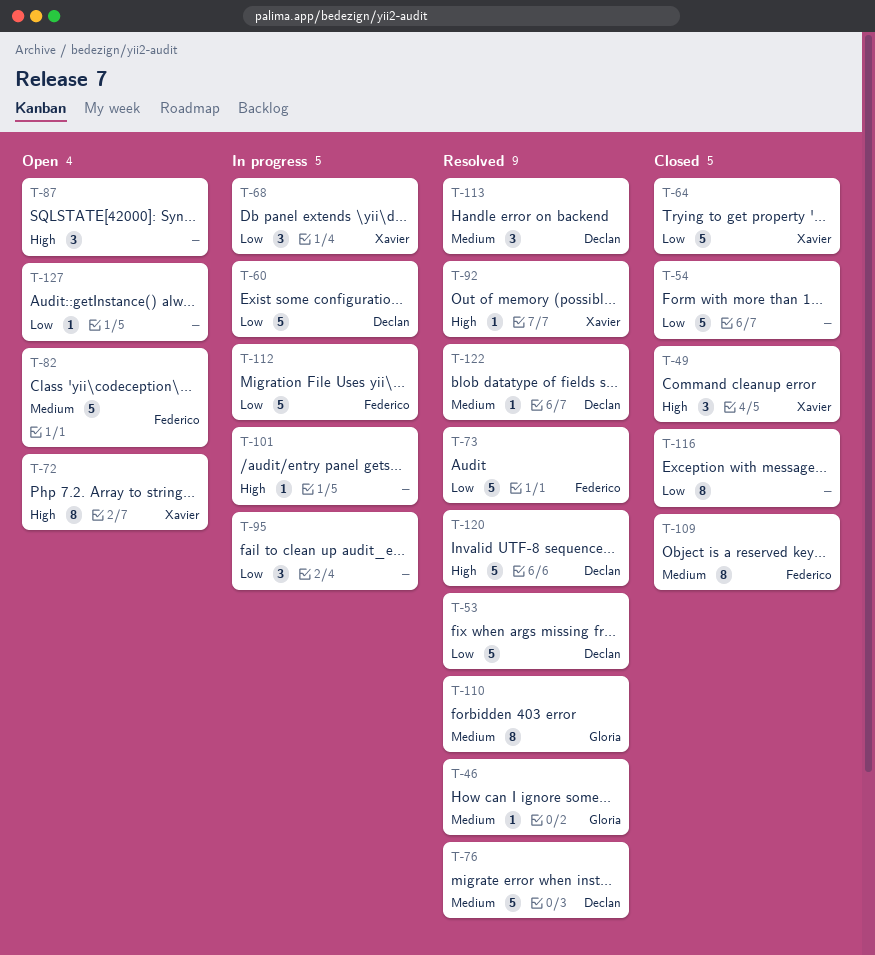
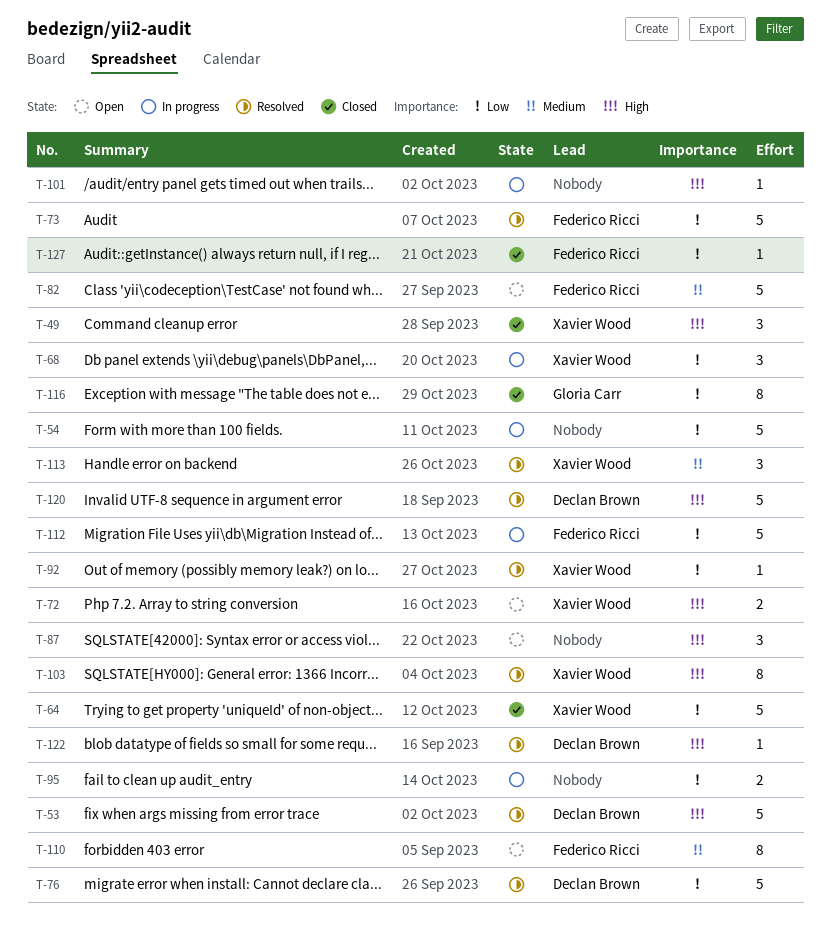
T-46: present -> none
T-53, priority: Low -> High
T-54, status: Closed -> In progress
T-60: present -> none
T-72, estimate: 8 -> 2
T-76, priority: Medium -> Low
T-92, priority: High -> Low
T-95, estimate: 3 -> 2
T-103: none -> present
T-109: present -> none
T-110, status: Resolved -> Open
T-110, owner: Gloria Carr -> Federico Ricci
T-113, owner: Declan Brown -> Xavier Wood
T-116, owner: none -> Gloria Carr
T-122, priority: Medium -> High
T-127, status: Open -> Closed
T-127, owner: none -> Federico Ricci

